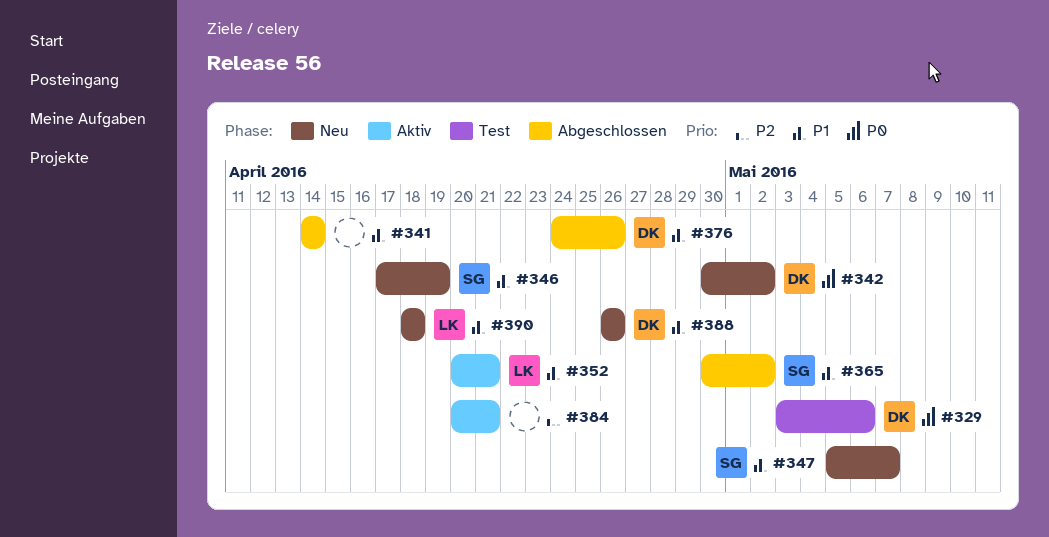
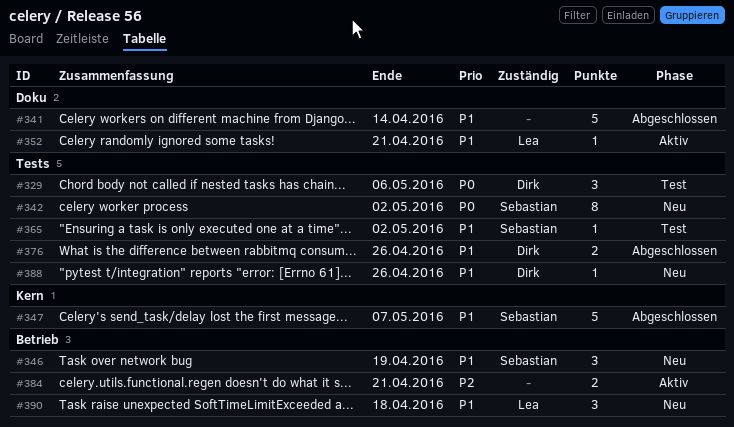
#342, owner: Dirk -> Sebastian
#347, status: Neu -> Abgeschlossen
#365, status: Abgeschlossen -> Test

